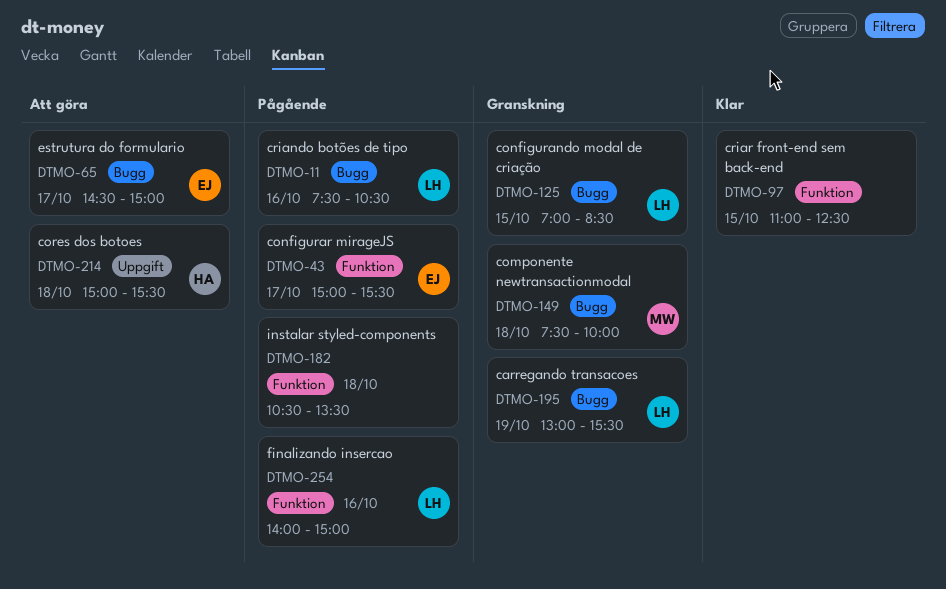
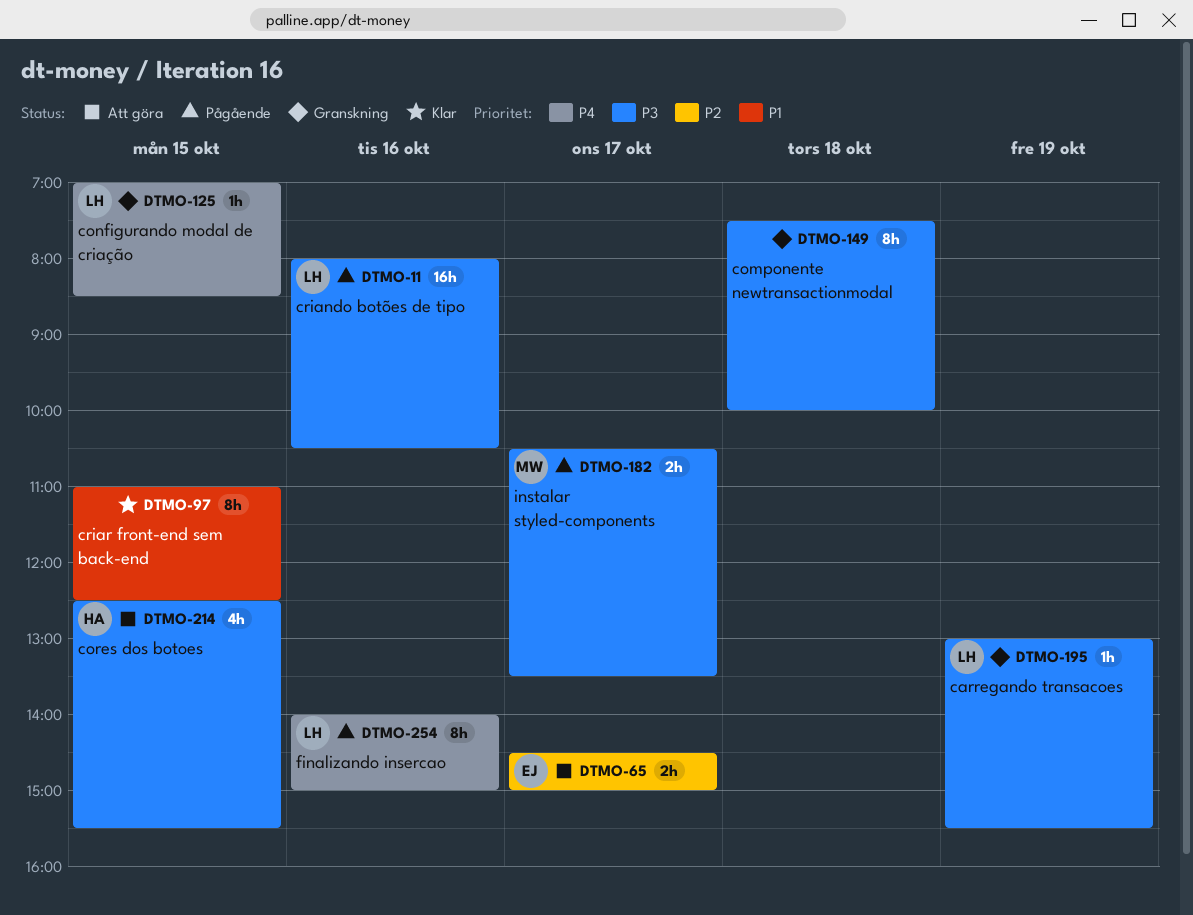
DTMO-11, begins: 07:30 -> 08:00
DTMO-43: present -> none
DTMO-149, owner: MW -> none
DTMO-182, owner: none -> MW
DTMO-182, day: Oct 18 -> Oct 17
DTMO-214, day: Oct 18 -> Oct 15
DTMO-214, begins: 15:00 -> 12:30

